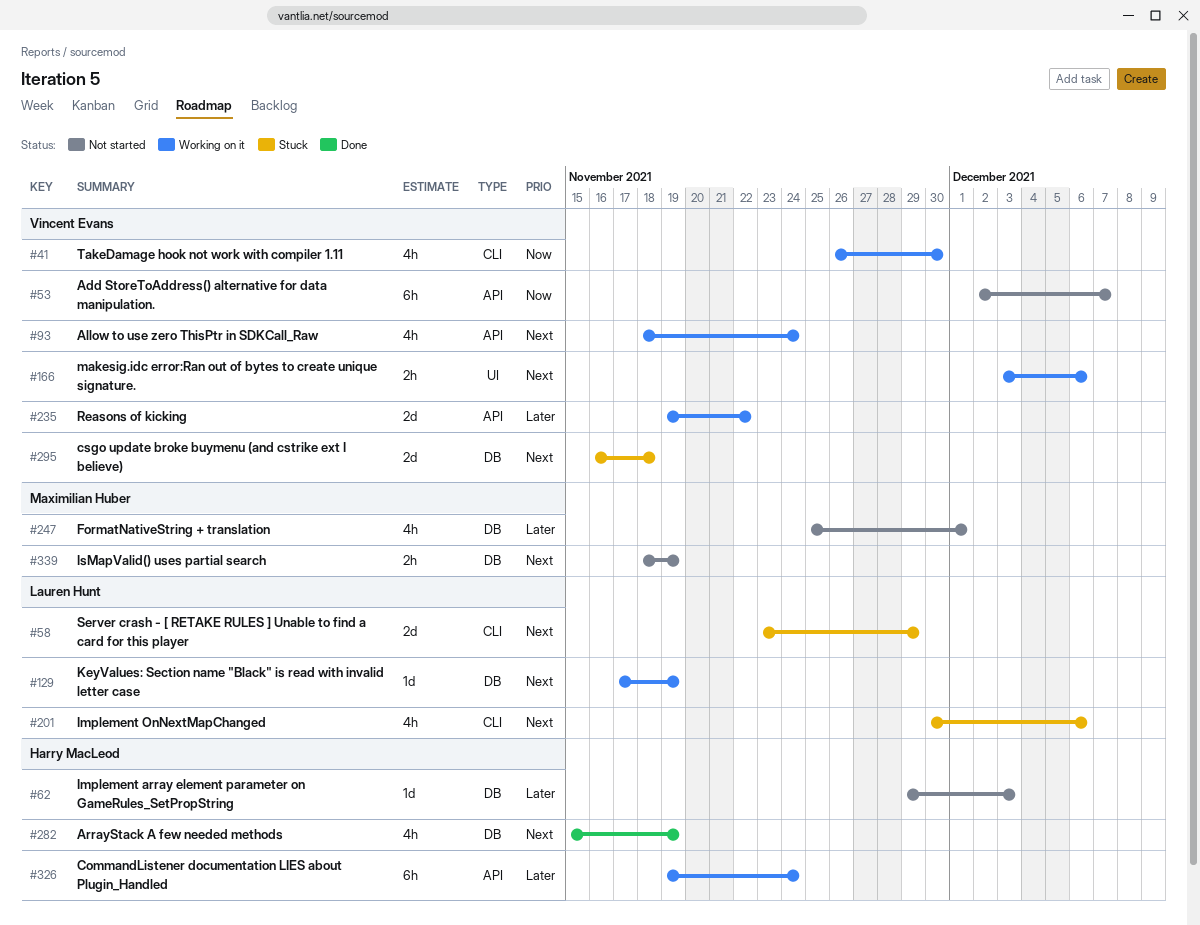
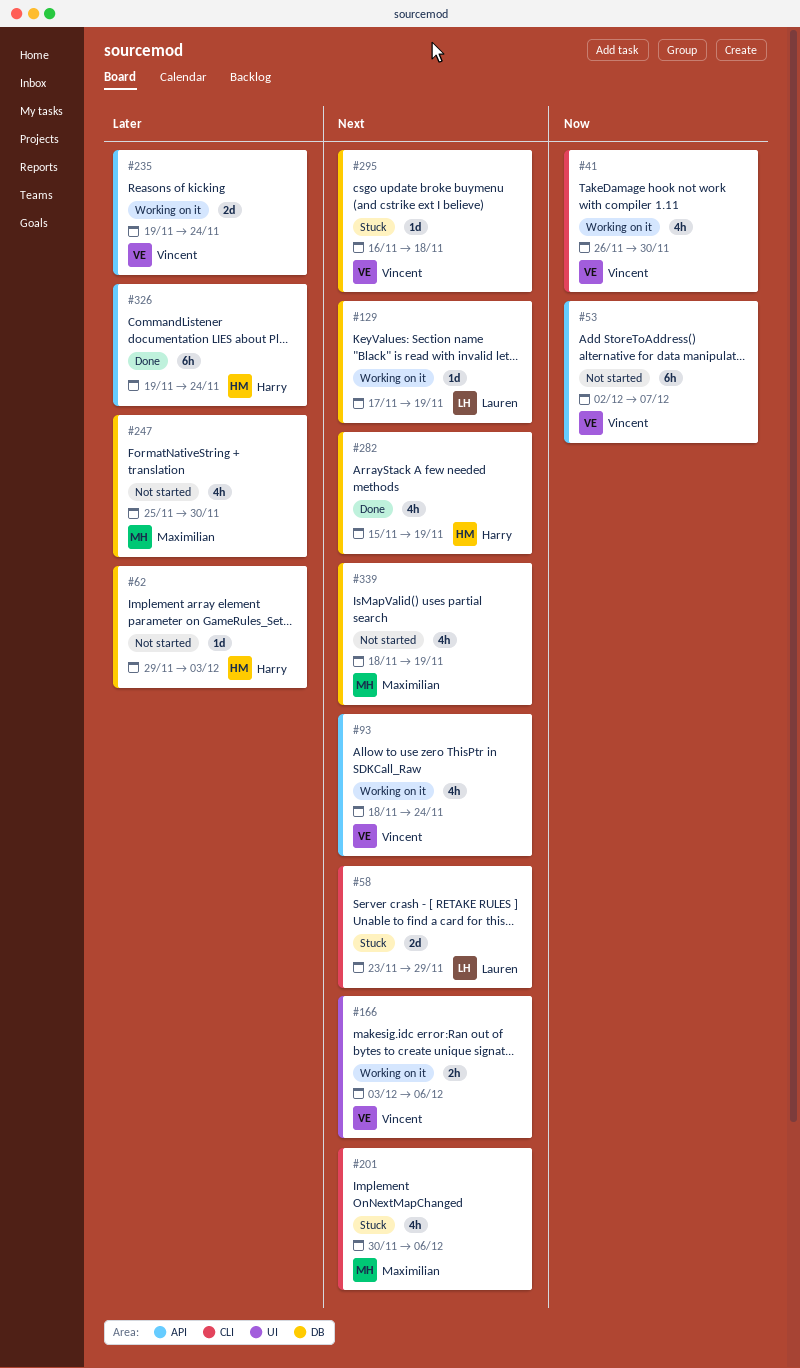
#201, owner: Lauren Hunt -> Maximilian Huber
#235, due: Nov 22 -> Nov 24
#247, due: Dec 1 -> Nov 30
#295, estimate: 2d -> 1d
#326, status: Working on it -> Done
#339, estimate: 2h -> 4h

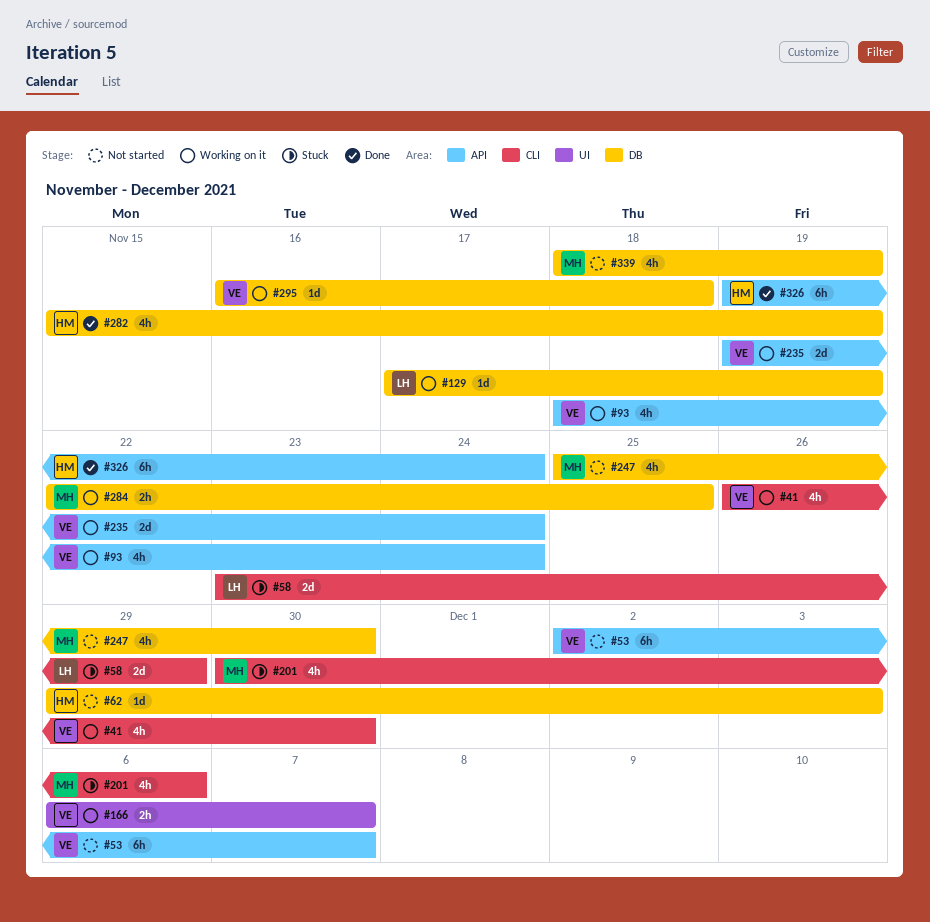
#166, start: Dec 3 -> Dec 6
#166, due: Dec 6 -> Dec 7
#284: none -> present
#295, status: Stuck -> Working on it

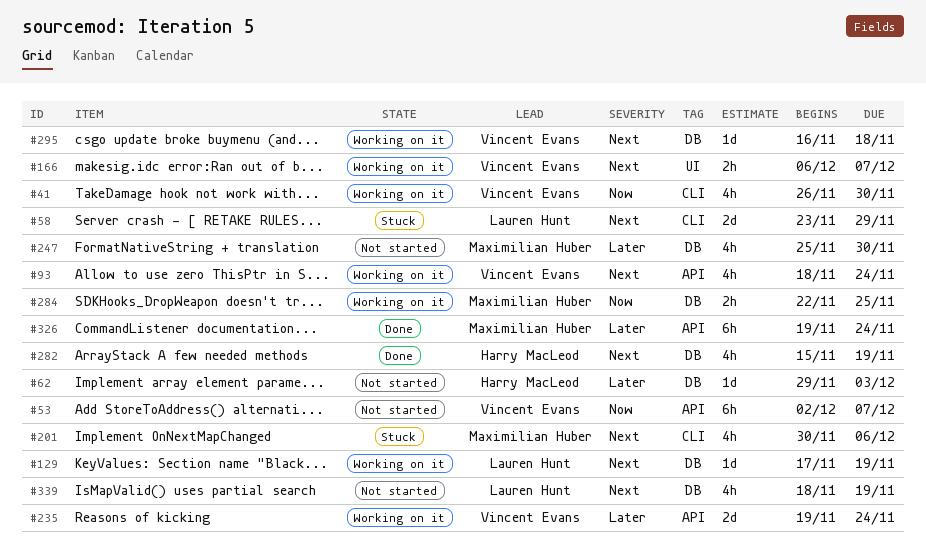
#326, owner: Harry MacLeod -> Maximilian Huber
#339, owner: Maximilian Huber -> Lauren Hunt

